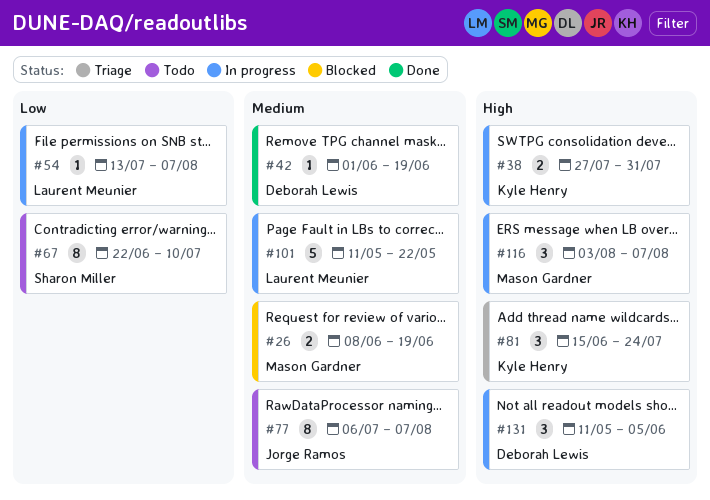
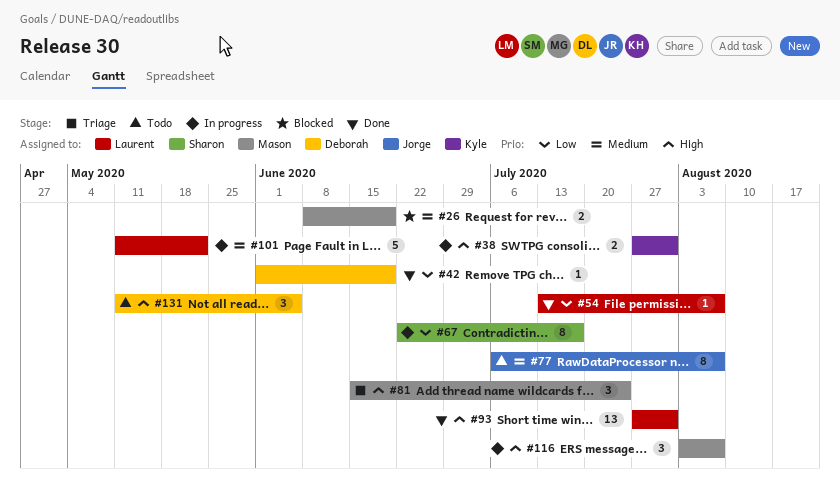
#42, priority: Medium -> Low
#54, status: In progress -> Done
#67, status: Todo -> In progress
#67, due: Jul 10 -> Jul 17
#81, owner: Kyle Henry -> Mason Gardner
#93: none -> present
#131, status: In progress -> Todo

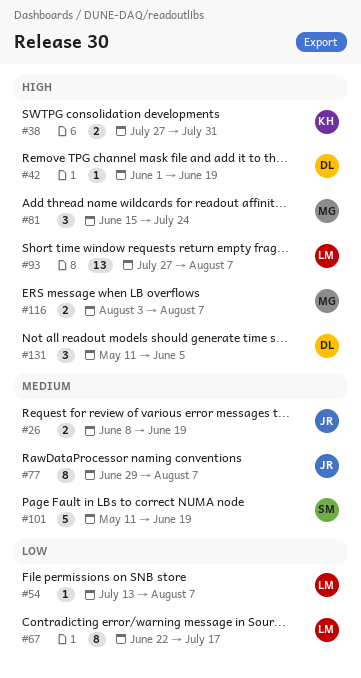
#26, owner: Mason -> Jorge
#42, priority: Low -> High
#67, owner: Sharon -> Laurent
#77, start: Jul 6 -> Jun 29
#93, due: Jul 31 -> Aug 7
#101, owner: Laurent -> Sharon
#101, due: May 22 -> Jun 19
#116, estimate: 3 -> 2

